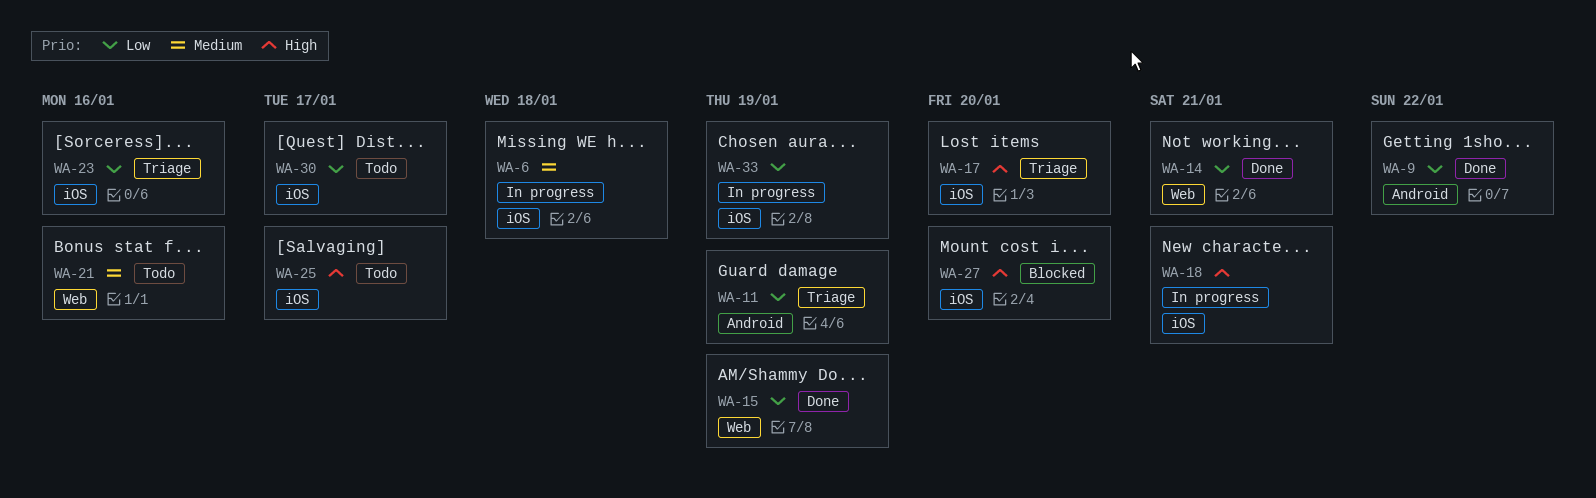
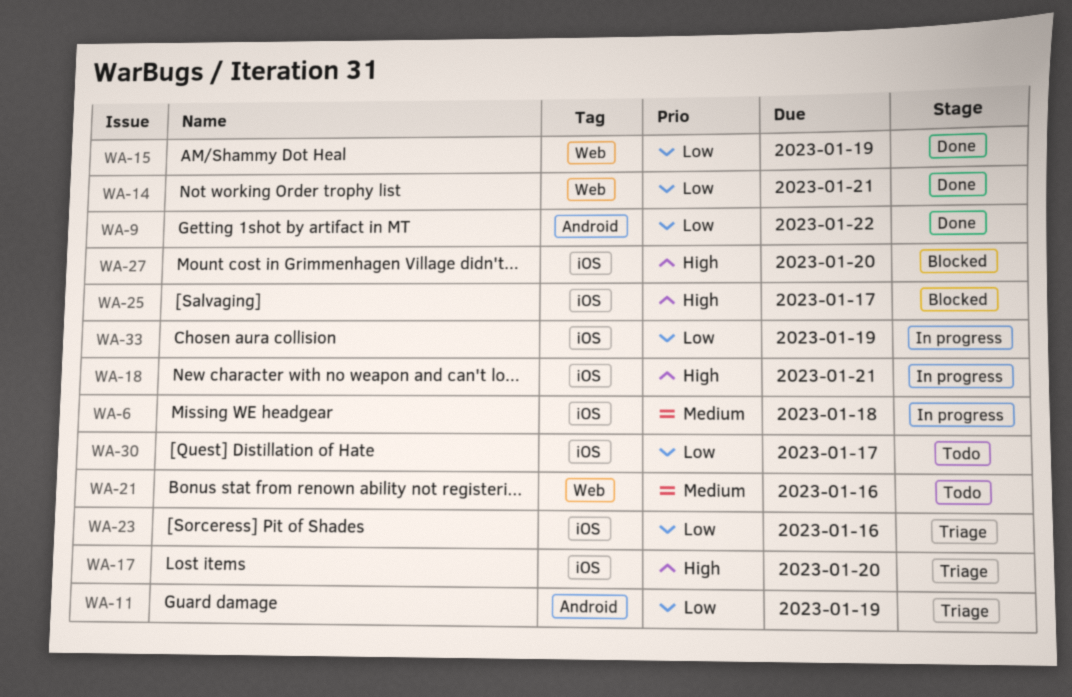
WA-25, status: Todo -> Blocked

